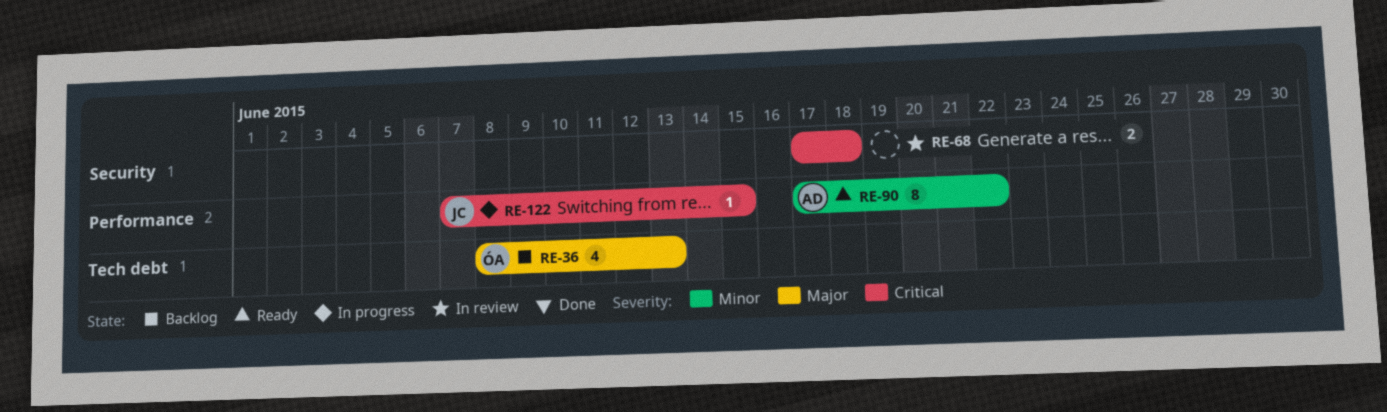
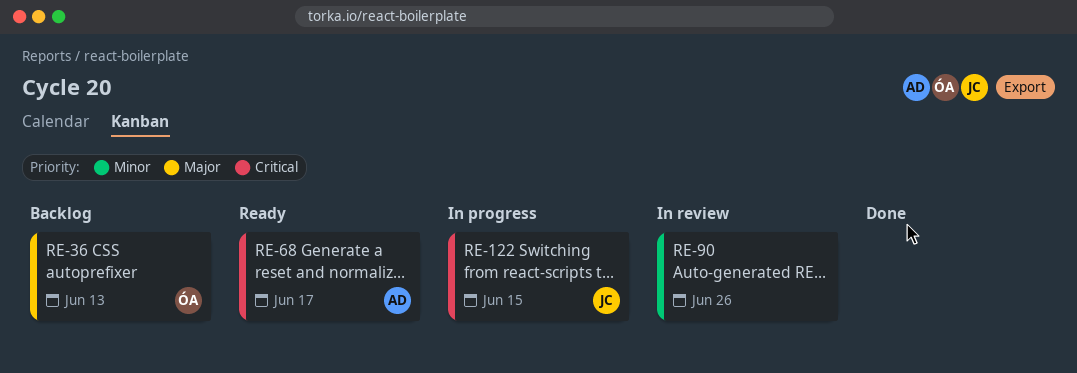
RE-68, status: In review -> Ready
RE-68, owner: none -> AD
RE-68, due: Jun 18 -> Jun 17
RE-90, status: Ready -> In review
RE-90, owner: AD -> none
RE-90, due: Jun 22 -> Jun 26

